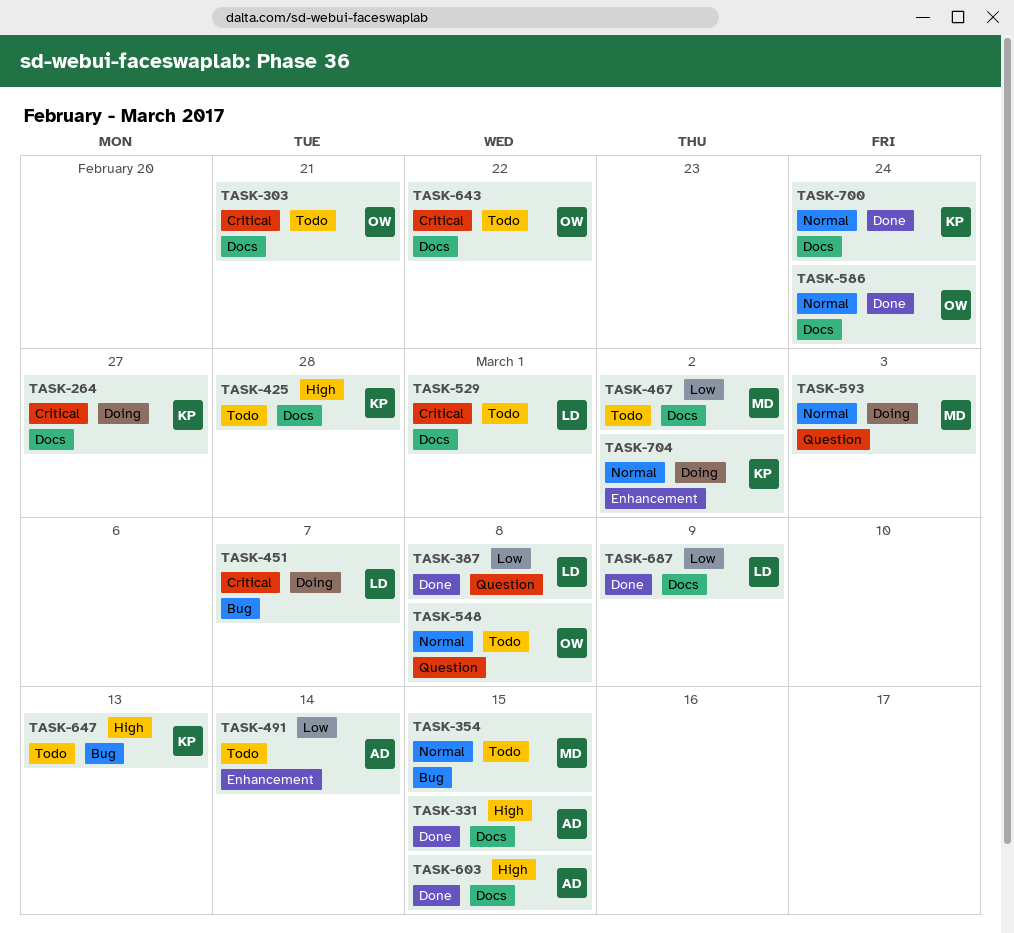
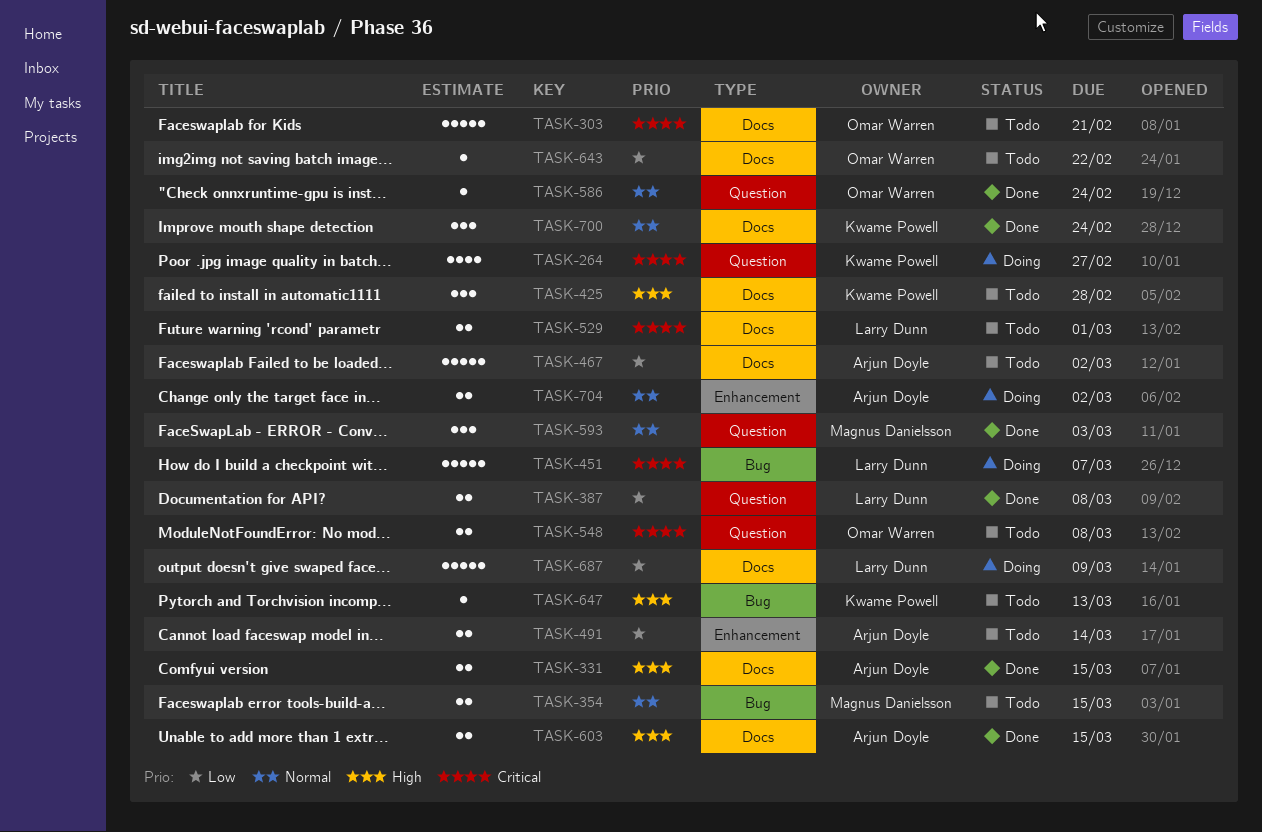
TASK-264, label: Docs -> Question
TASK-467, owner: Magnus Danielsson -> Arjun Doyle
TASK-548, priority: Normal -> Critical
TASK-586, label: Docs -> Question
TASK-593, status: Doing -> Done
TASK-643, priority: Critical -> Low
TASK-687, status: Done -> Doing
TASK-704, owner: Kwame Powell -> Arjun Doyle

